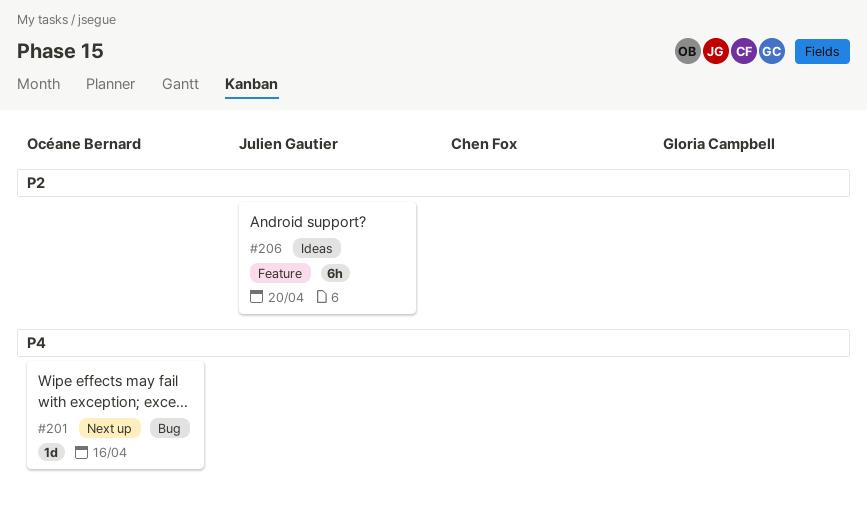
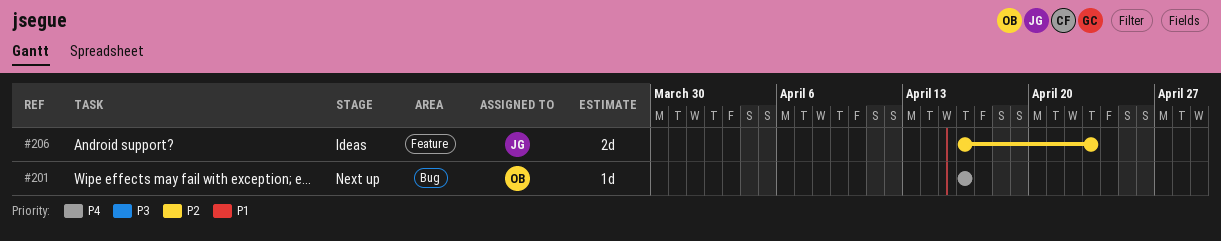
#206, estimate: 6h -> 2d
#206, due: Apr 20 -> Apr 23

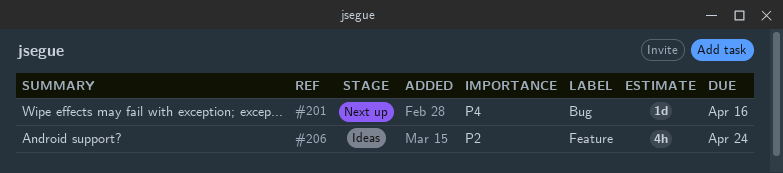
#206, estimate: 2d -> 4h
#206, due: Apr 23 -> Apr 24

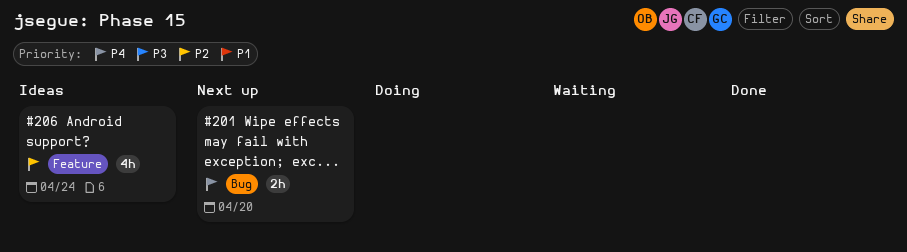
#201, estimate: 1d -> 2h
#201, due: Apr 16 -> Apr 20

